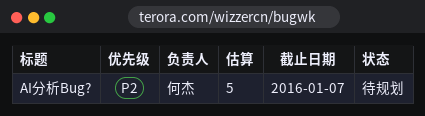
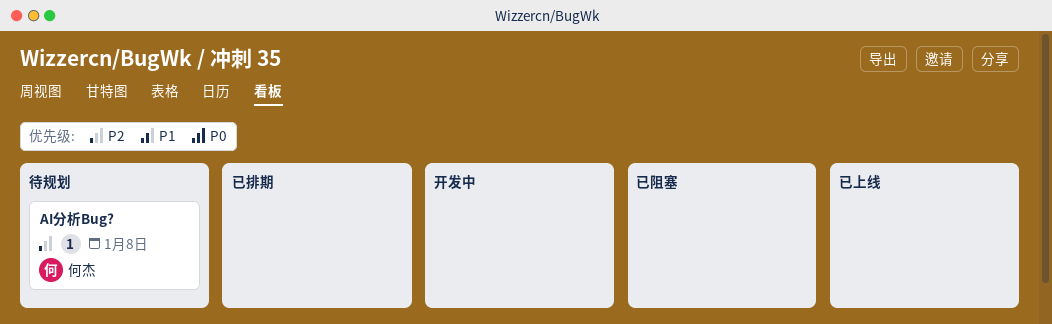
AI分析Bug?, estimate: 5 -> 1
AI分析Bug?, due: Jan 7 -> Jan 8

